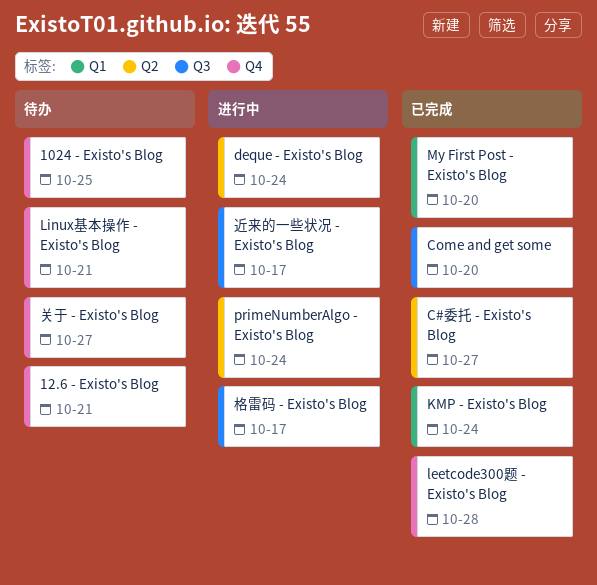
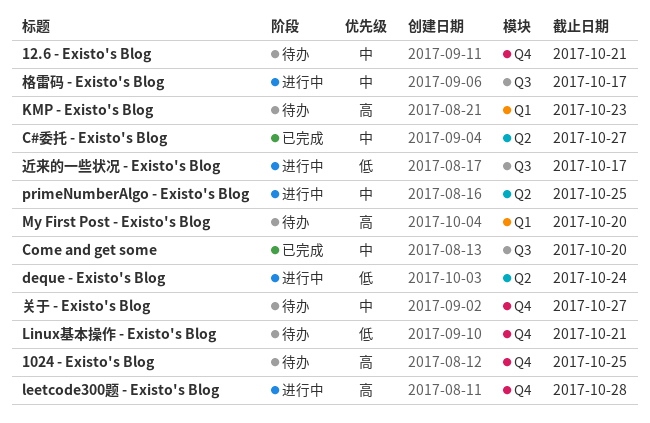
KMP - Existo's Blog, status: 已完成 -> 待办
KMP - Existo's Blog, due: Oct 24 -> Oct 23
leetcode300题 - Existo's Blog, status: 已完成 -> 进行中
My First Post - Existo's Blog, status: 已完成 -> 待办
primeNumberAlgo - Existo's Blog, due: Oct 24 -> Oct 25

